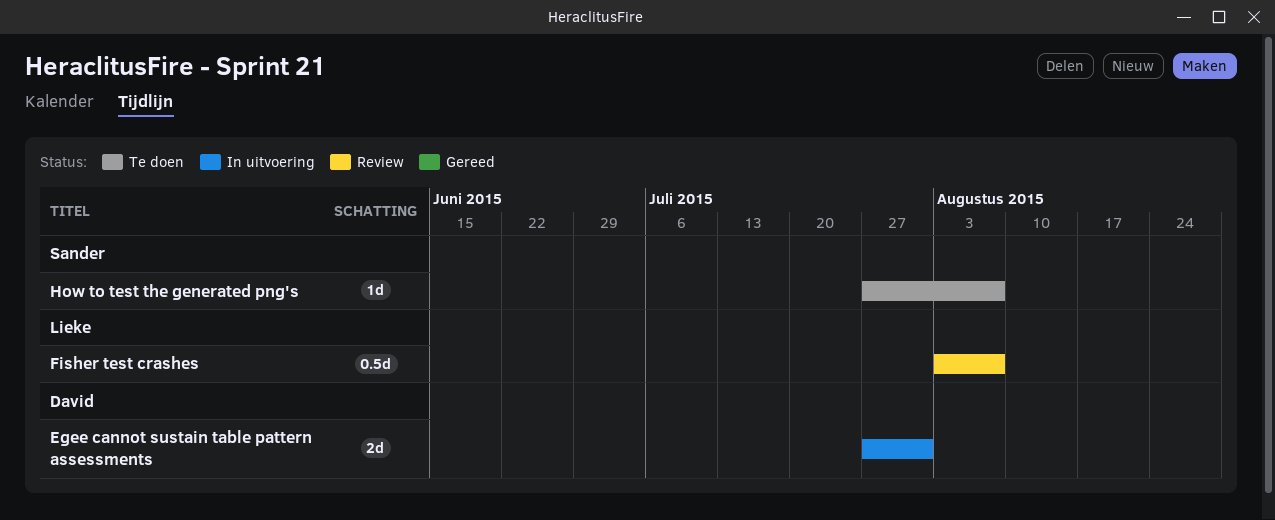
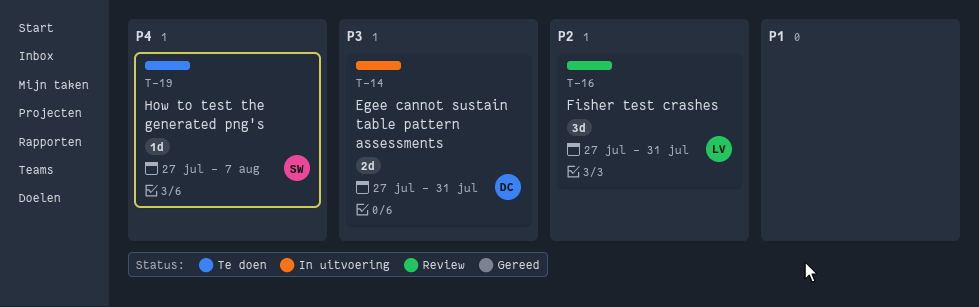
Fisher test crashes, estimate: 0.5d -> 3d
Fisher test crashes, start: Aug 3 -> Jul 27
Fisher test crashes, due: Aug 7 -> Jul 31

